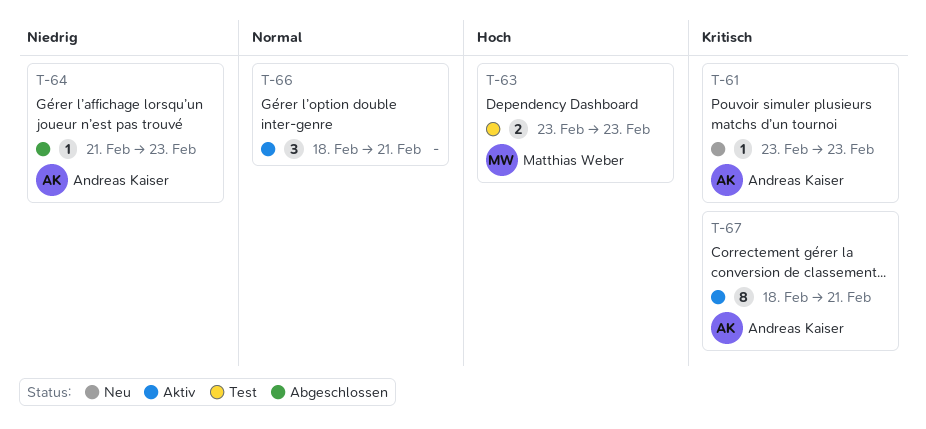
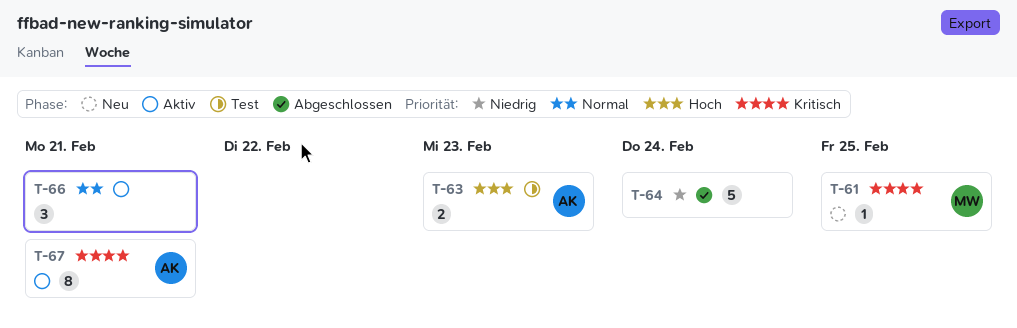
T-61, owner: Andreas Kaiser -> Matthias Weber
T-61, due: Feb 23 -> Feb 25
T-63, owner: Matthias Weber -> Andreas Kaiser
T-64, owner: Andreas Kaiser -> none
T-64, estimate: 1 -> 5
T-64, due: Feb 23 -> Feb 24

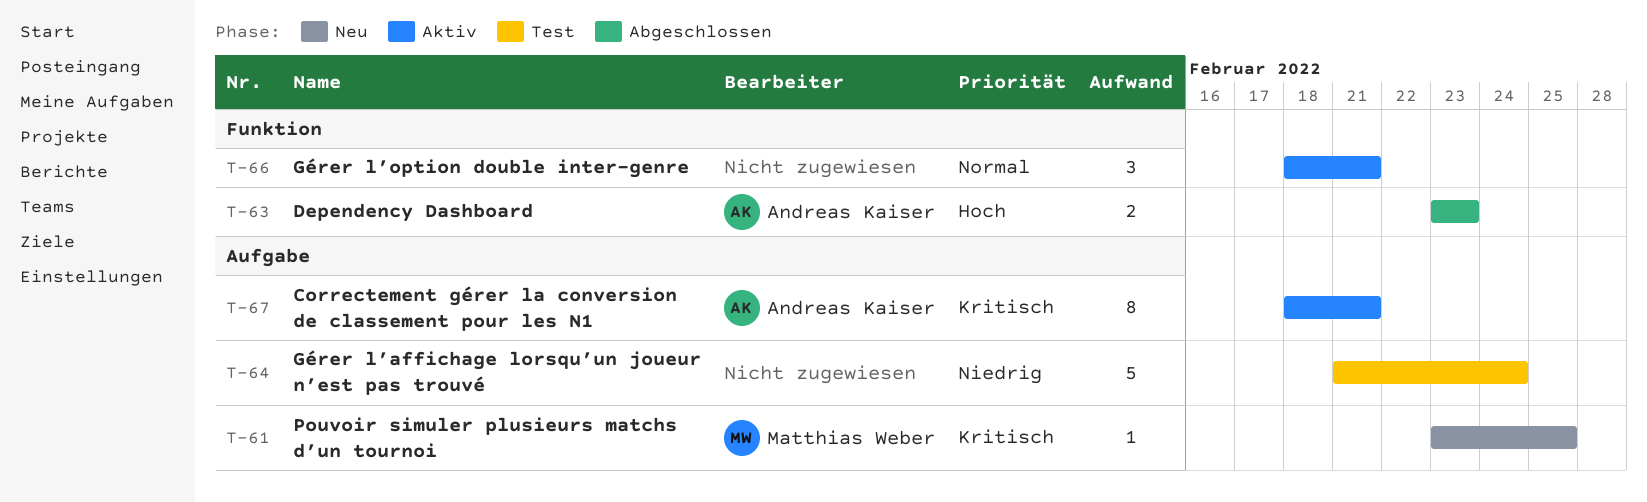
T-63, status: Test -> Abgeschlossen
T-64, status: Abgeschlossen -> Test

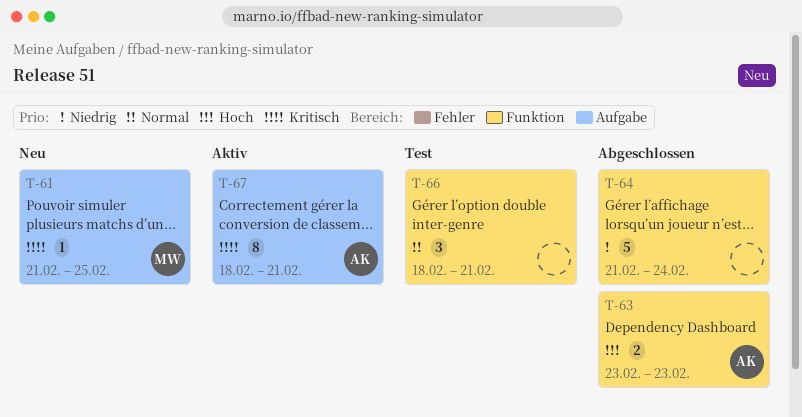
T-61, start: Feb 23 -> Feb 21
T-64, status: Test -> Abgeschlossen
T-64, label: Aufgabe -> Funktion
T-66, status: Aktiv -> Test

